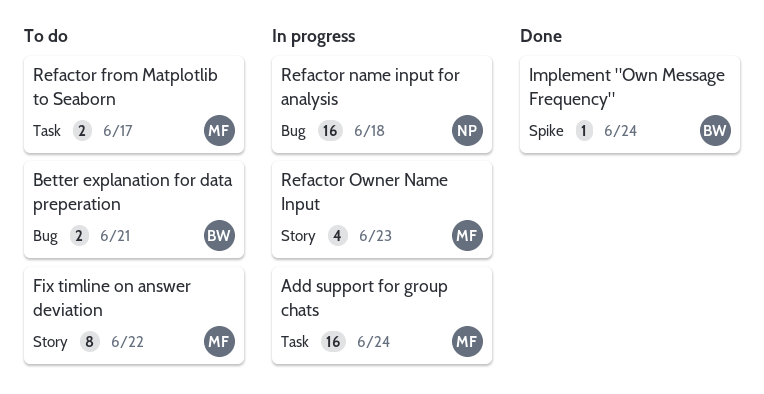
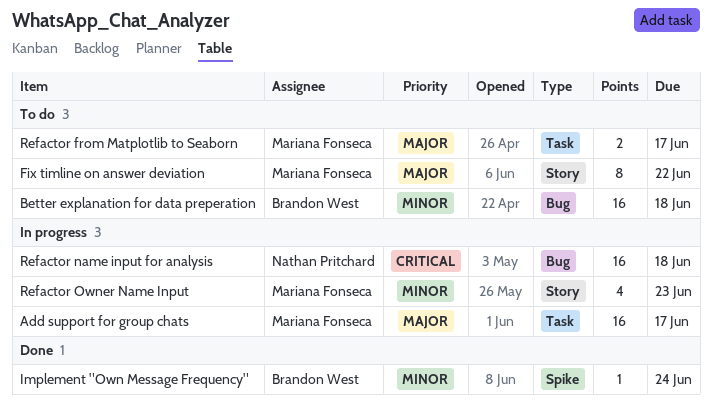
Add support for group chats, due: Jun 24 -> Jun 17
Better explanation for data preperation, estimate: 2 -> 16
Better explanation for data preperation, due: Jun 21 -> Jun 18

